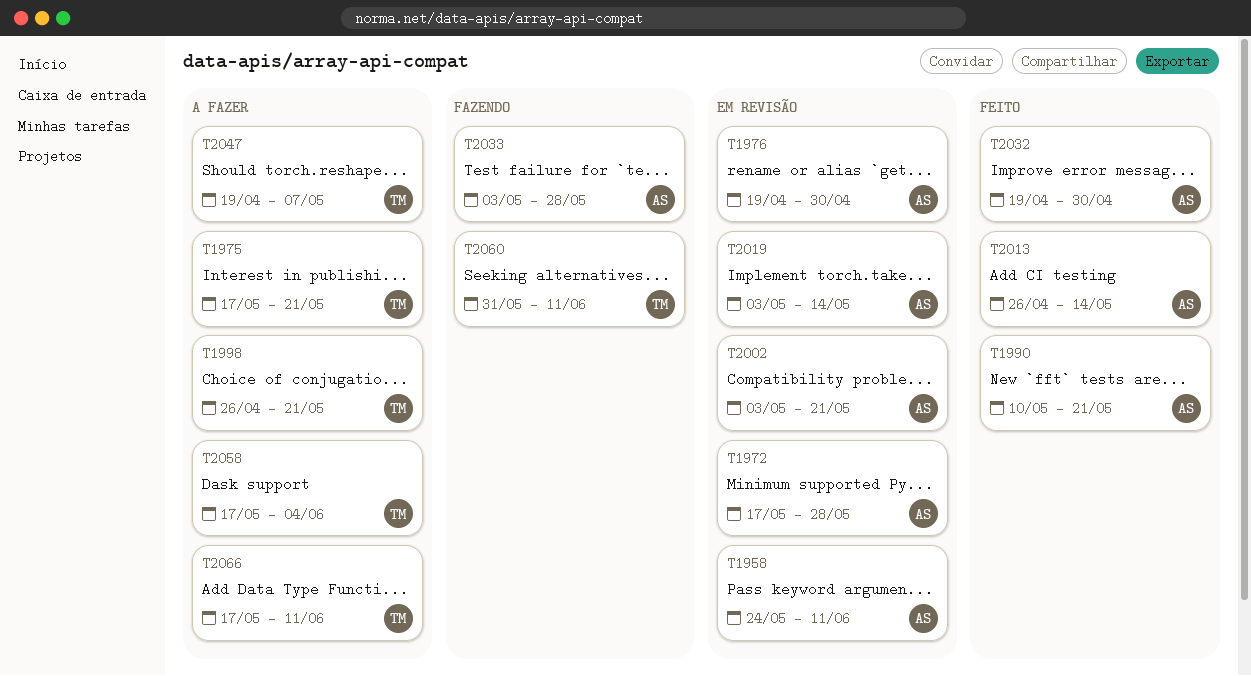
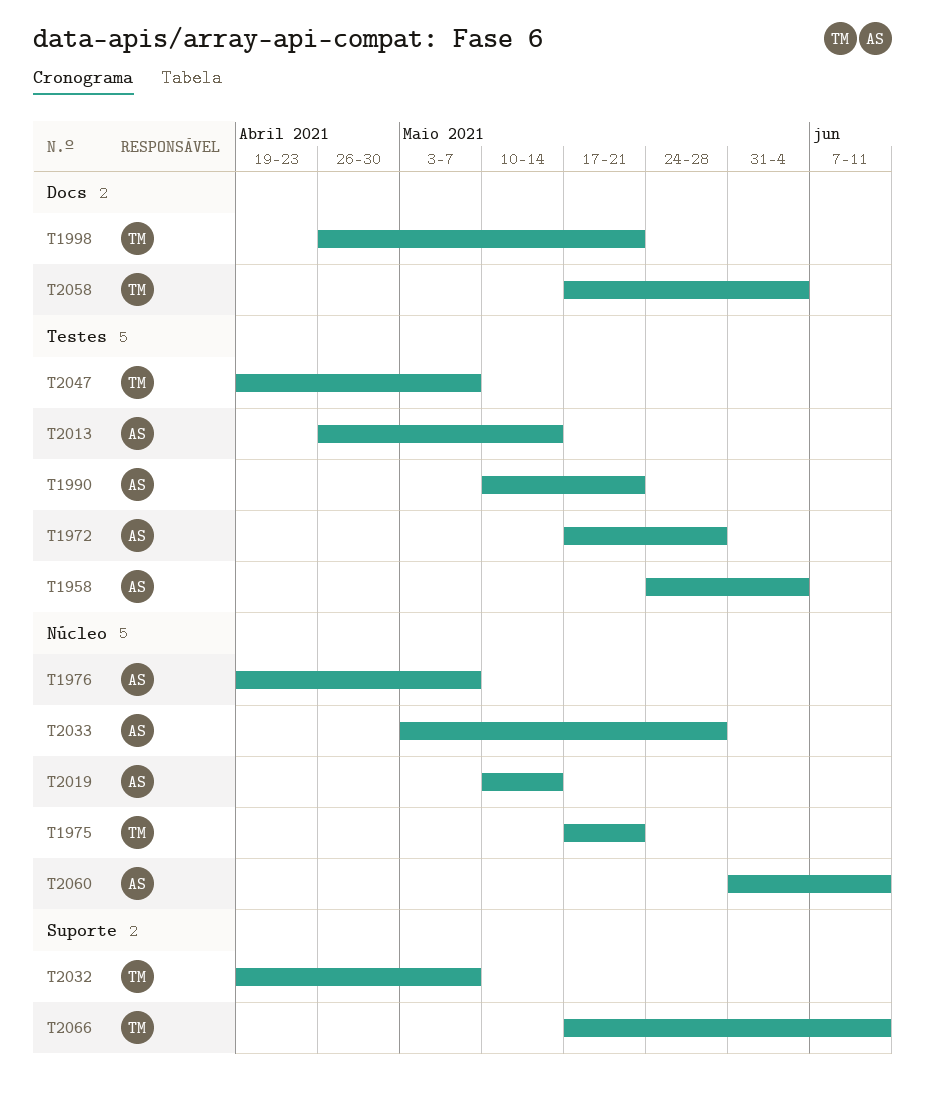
T1958, due: Jun 11 -> Jun 4
T1976, due: Apr 30 -> May 7
T2002: present -> none
T2019, start: May 3 -> May 10
T2032, owner: AS -> TM
T2032, due: Apr 30 -> May 7
T2060, owner: TM -> AS

